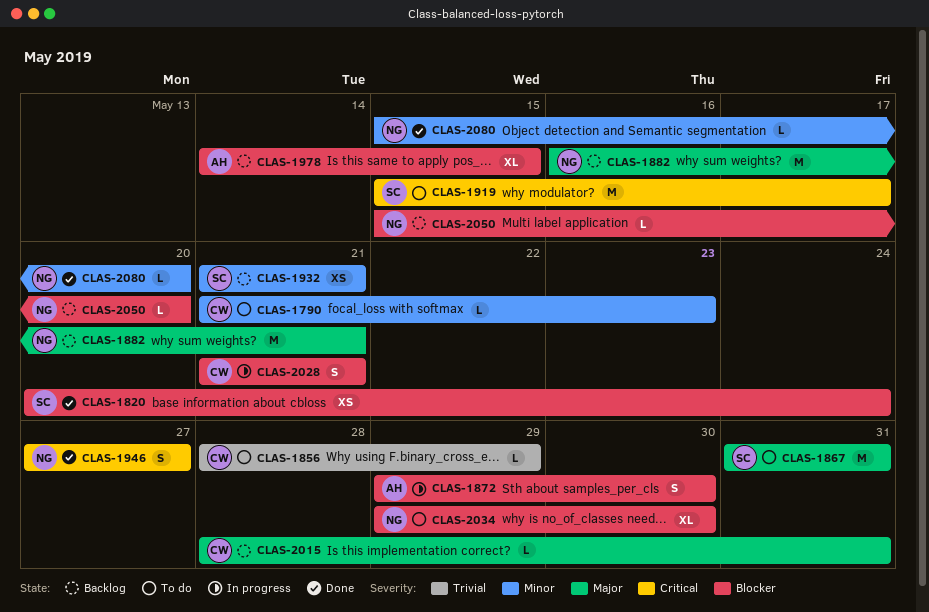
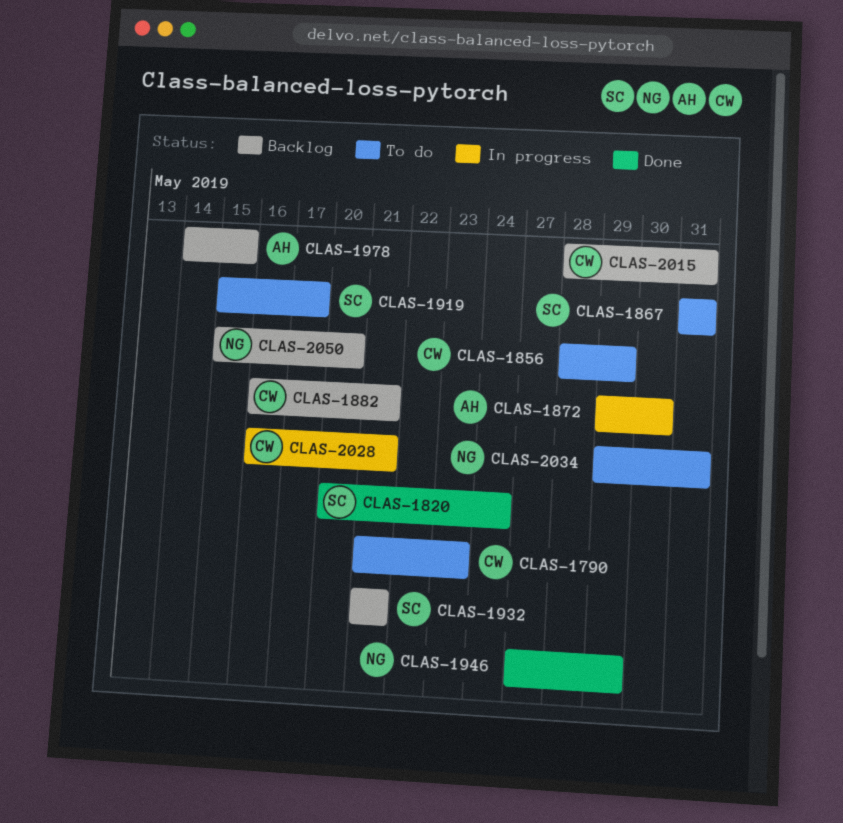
CLAS-1882, owner: NG -> CW
CLAS-1946, due: May 27 -> May 29
CLAS-2028, start: May 21 -> May 16
CLAS-2034, due: May 30 -> May 31
CLAS-2080: present -> none

